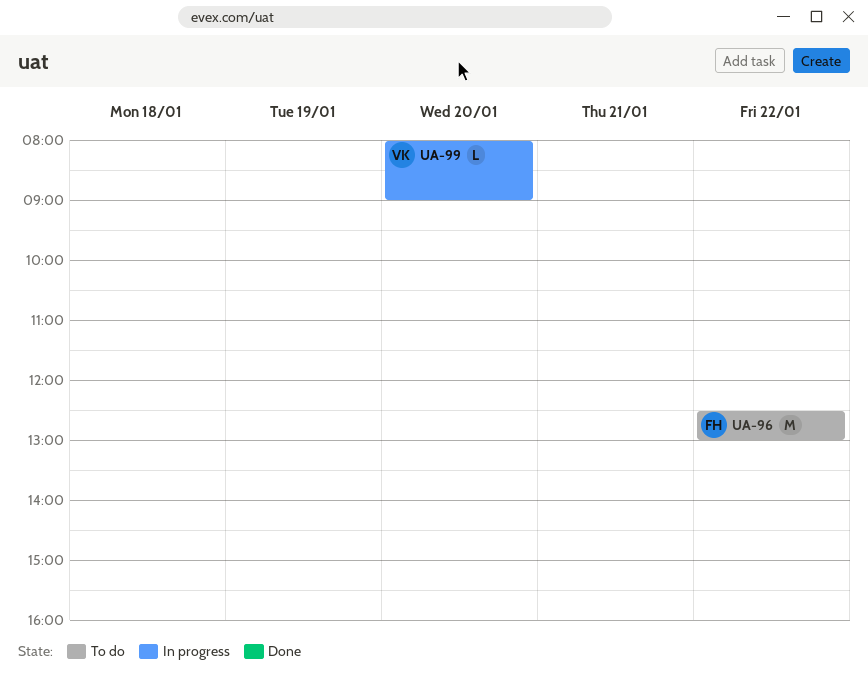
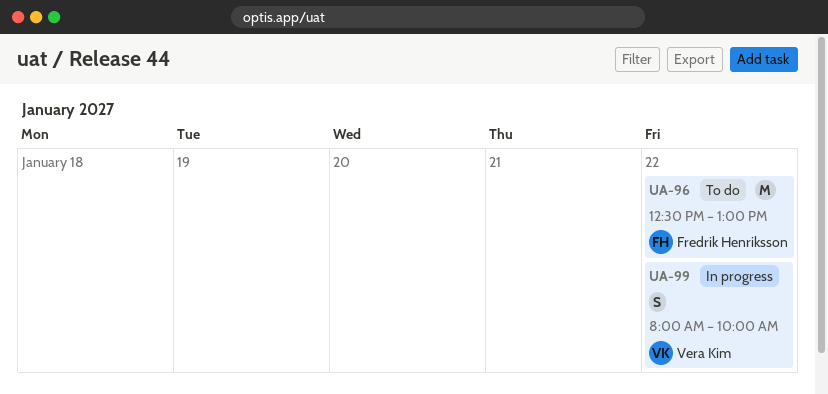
UA-99, estimate: L -> S
UA-99, day: Jan 20 -> Jan 22
UA-99, ends: 09:00 -> 10:00

